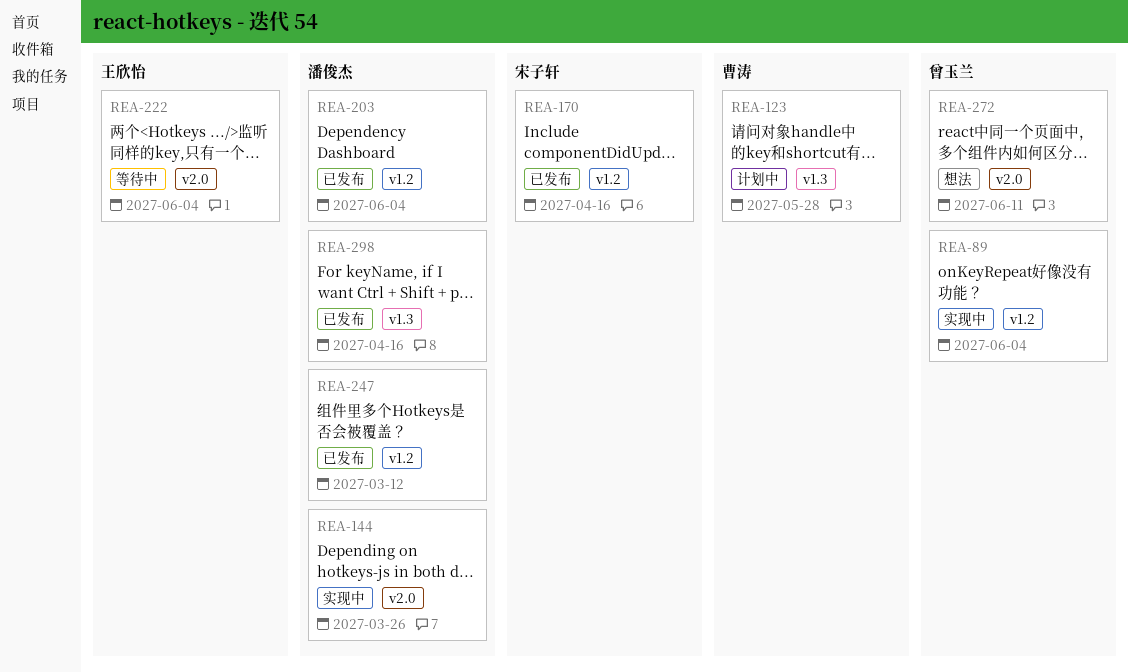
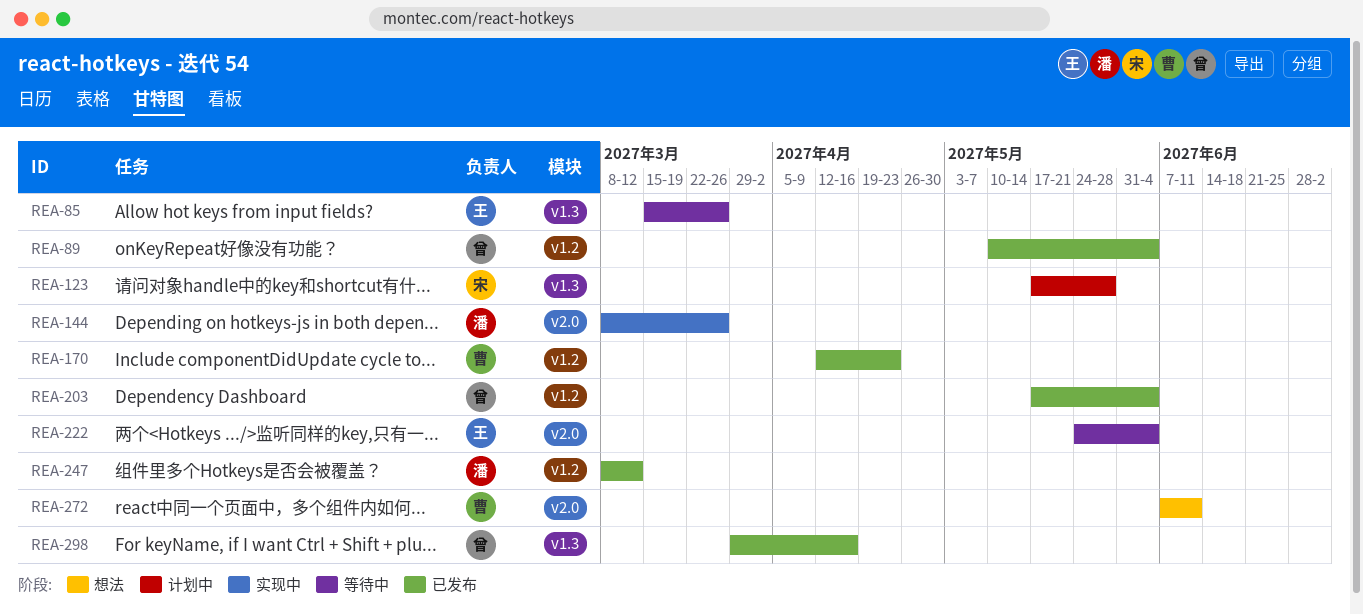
REA-85: none -> present
REA-89, status: 实现中 -> 已发布
REA-123, owner: 曹涛 -> 宋子轩
REA-170, owner: 宋子轩 -> 曹涛
REA-170, due: Apr 16 -> Apr 23
REA-203, owner: 潘俊杰 -> 曾玉兰
REA-272, owner: 曾玉兰 -> 曹涛
REA-298, owner: 潘俊杰 -> 曾玉兰

